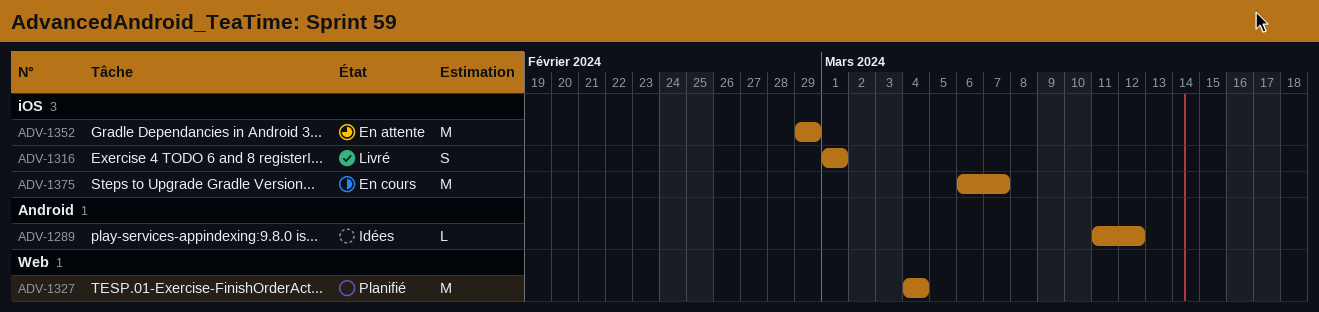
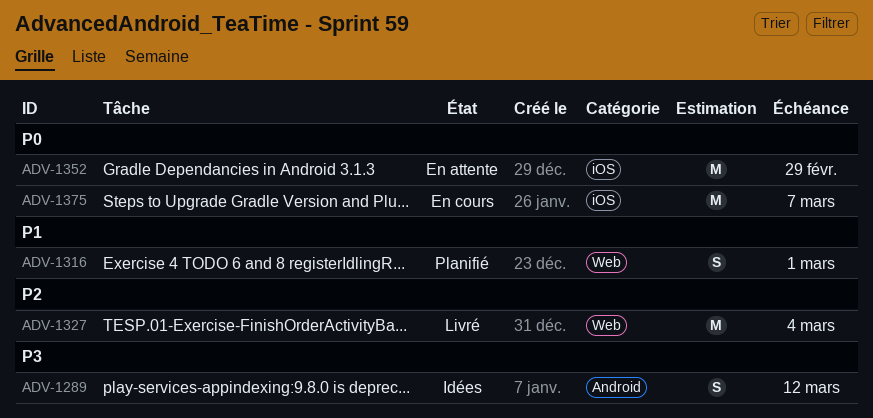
ADV-1289, estimate: L -> S
ADV-1316, status: Livré -> Planifié
ADV-1316, label: iOS -> Web
ADV-1327, status: Planifié -> Livré

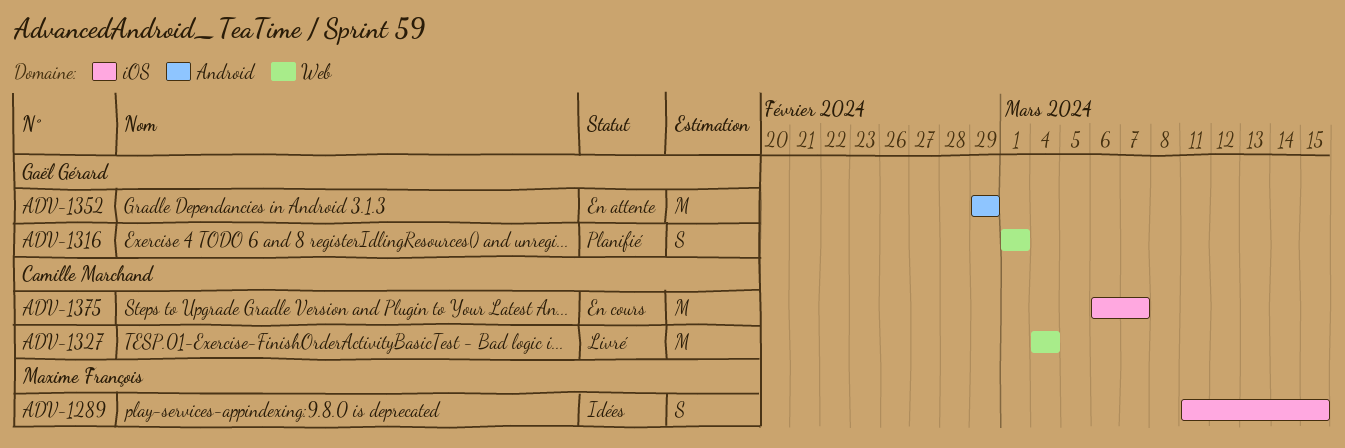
ADV-1289, label: Android -> iOS
ADV-1289, due: Mar 12 -> Mar 15
ADV-1352, label: iOS -> Android

